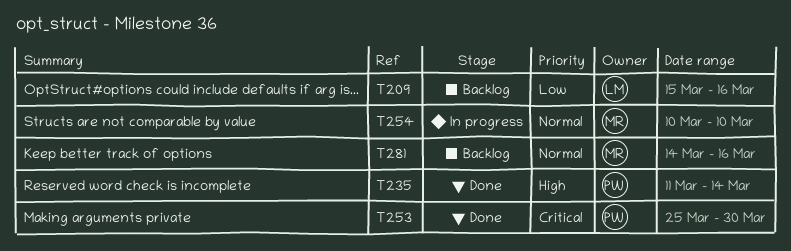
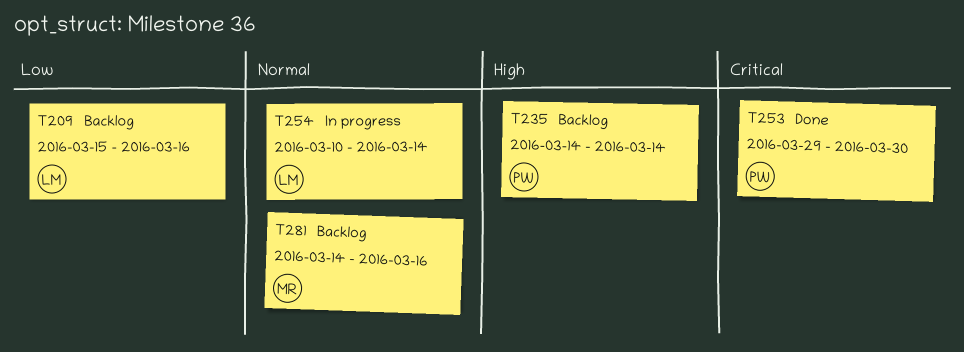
T235, status: Done -> Backlog
T235, start: Mar 11 -> Mar 14
T253, start: Mar 25 -> Mar 29
T254, owner: MR -> LM
T254, due: Mar 10 -> Mar 14

